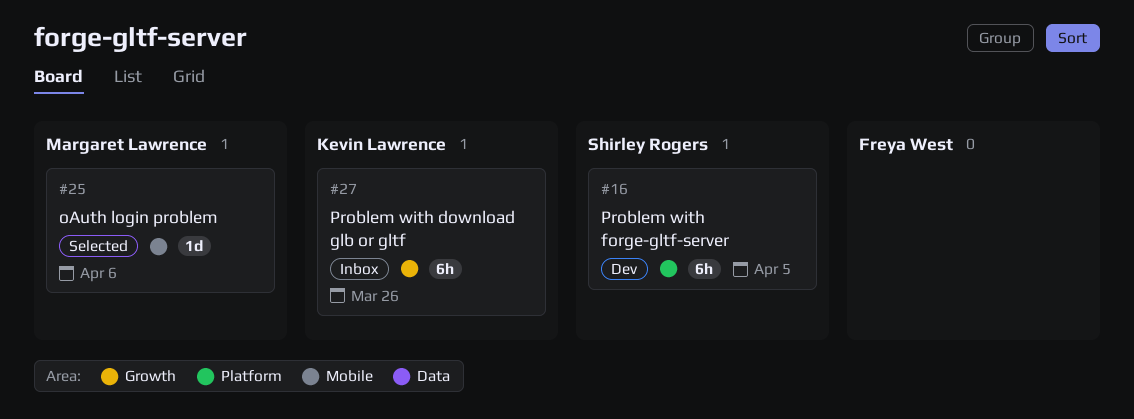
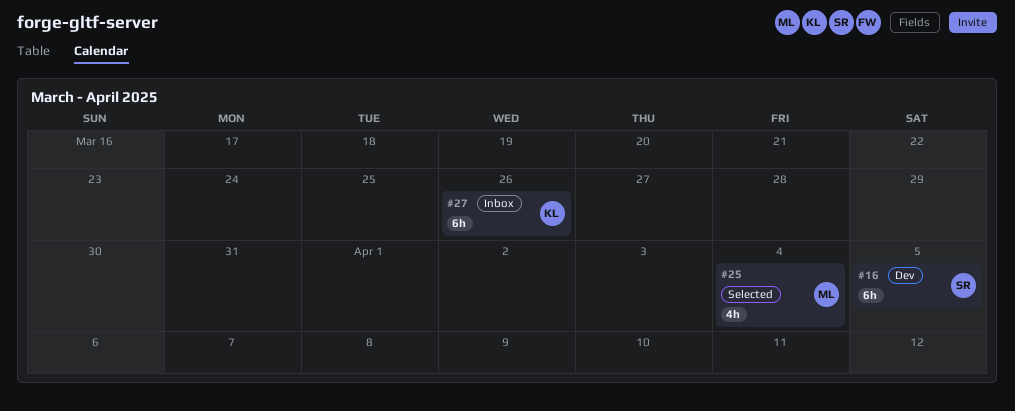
#25, estimate: 1d -> 4h
#25, due: Apr 6 -> Apr 4

